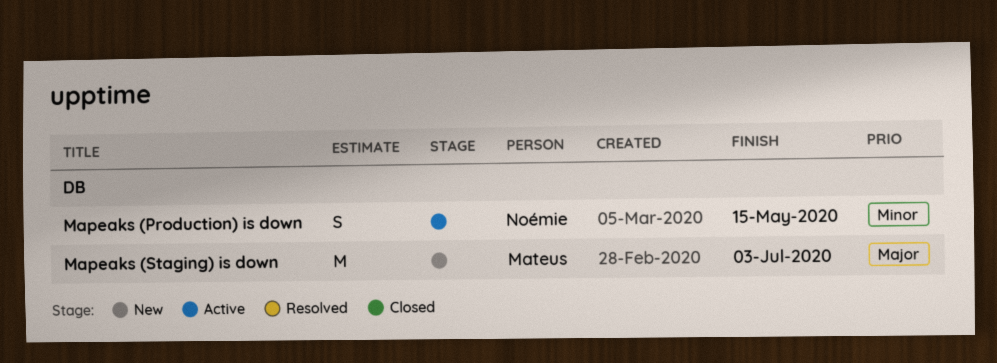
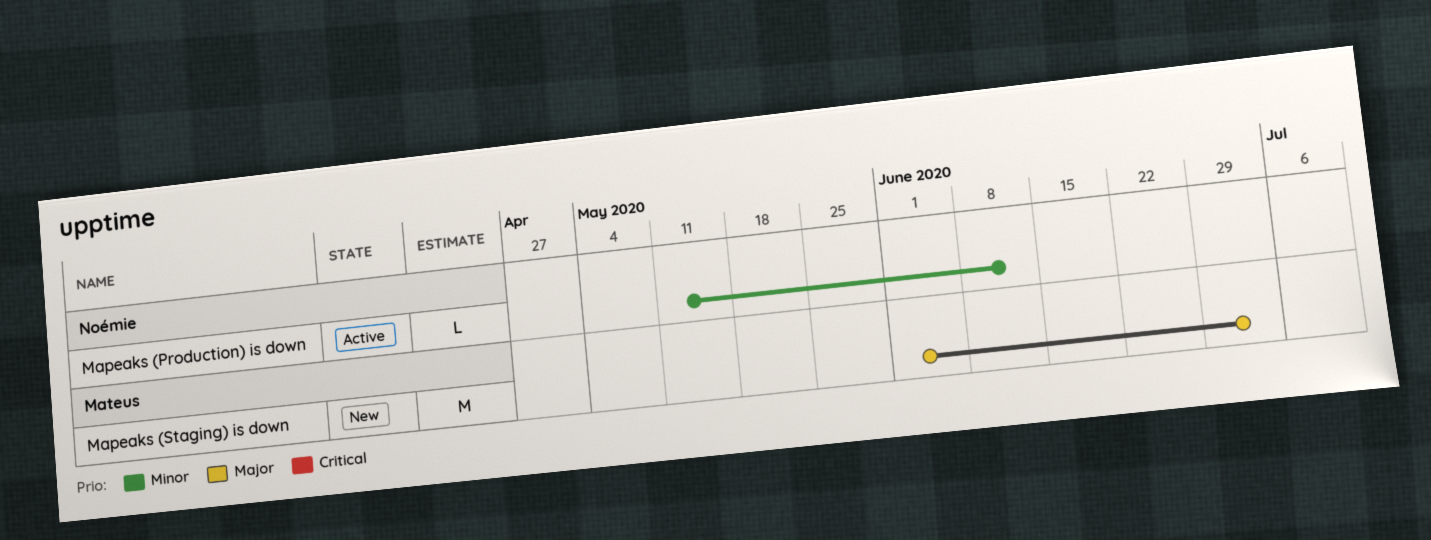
Mapeaks (Production) is down, estimate: S -> L
Mapeaks (Production) is down, due: May 15 -> Jun 12

